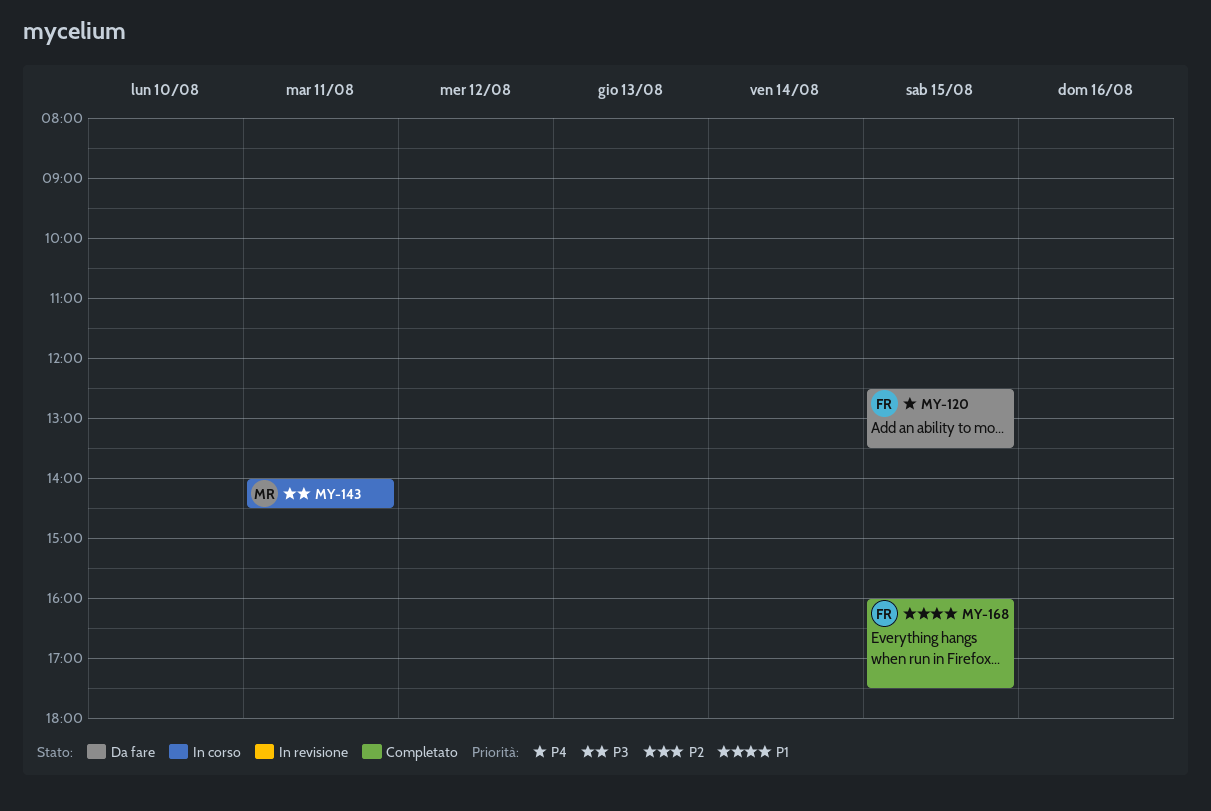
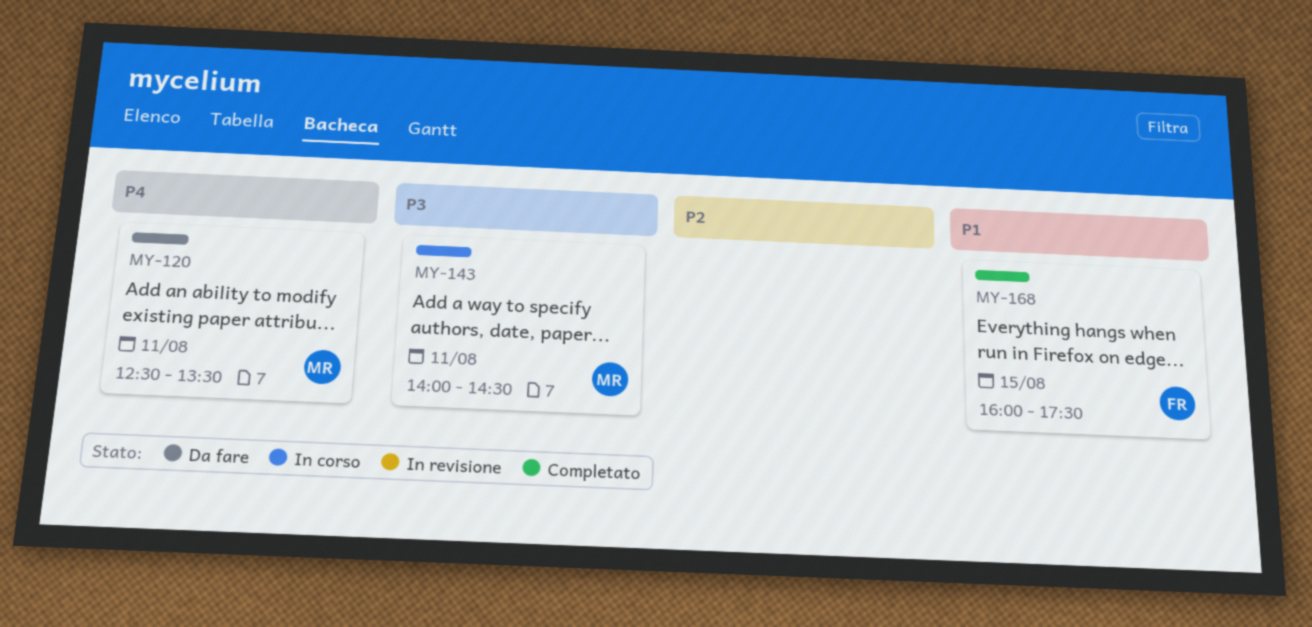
MY-120, owner: FR -> MR
MY-120, day: Aug 15 -> Aug 11

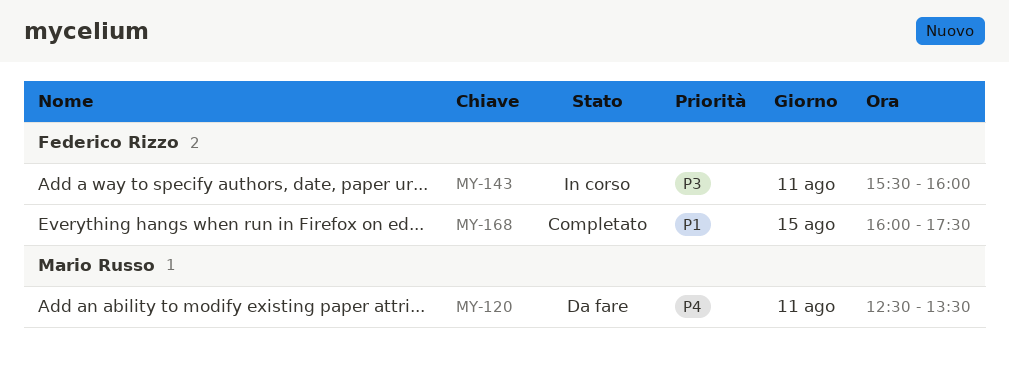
MY-143, owner: Mario Russo -> Federico Rizzo
MY-143, begins: 14:00 -> 15:30
MY-143, ends: 14:30 -> 16:00

